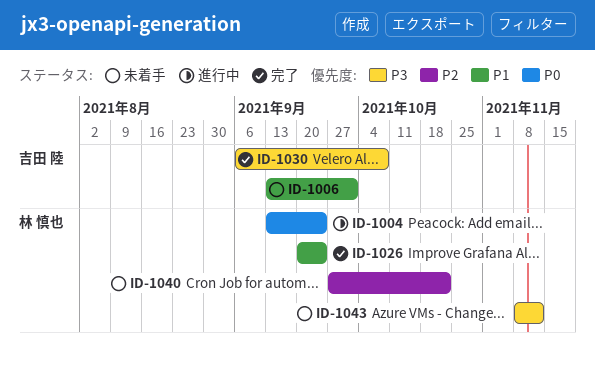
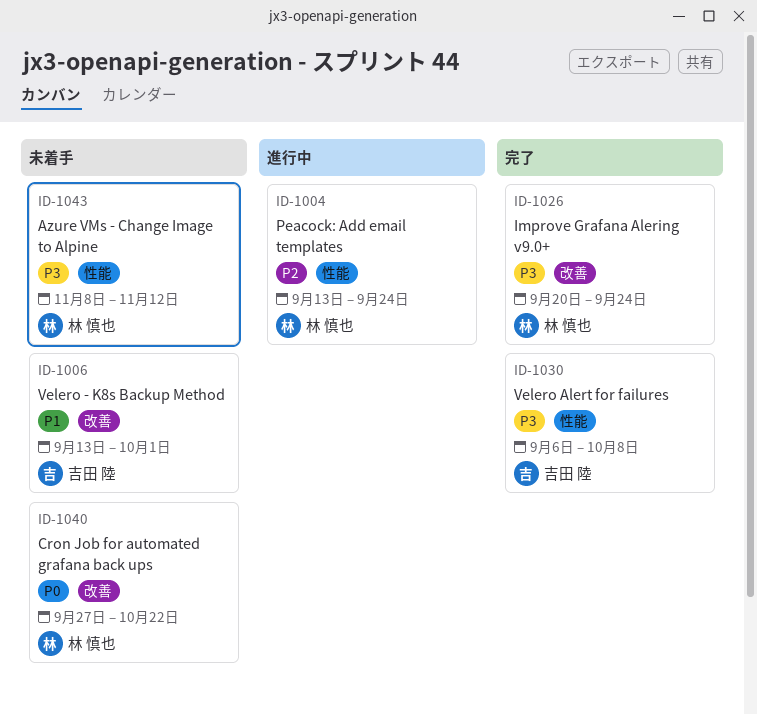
ID-1004, priority: P0 -> P2
ID-1026, priority: P1 -> P3
ID-1040, priority: P2 -> P0

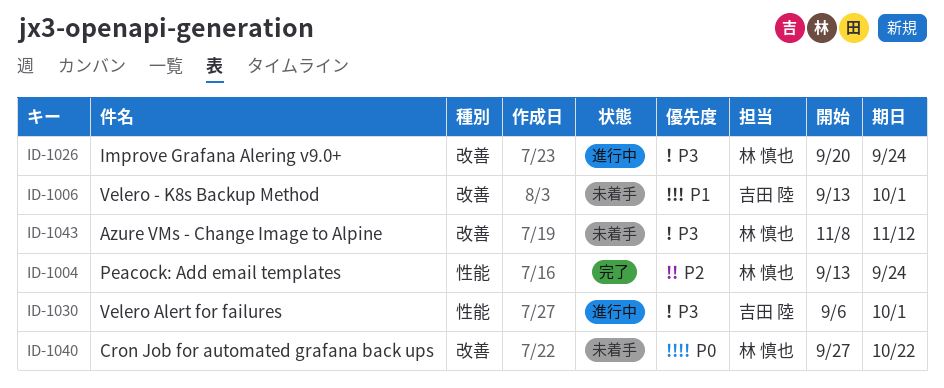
ID-1004, status: 進行中 -> 完了
ID-1026, status: 完了 -> 進行中
ID-1030, status: 完了 -> 進行中
ID-1030, due: Oct 8 -> Oct 1
ID-1043, label: 性能 -> 改善

